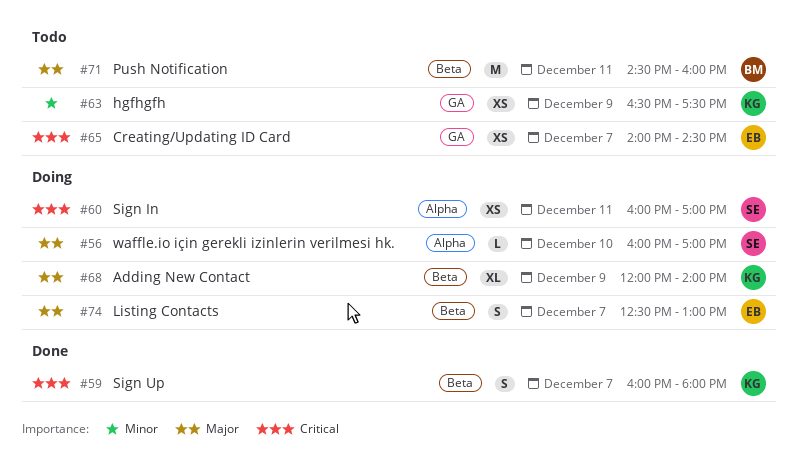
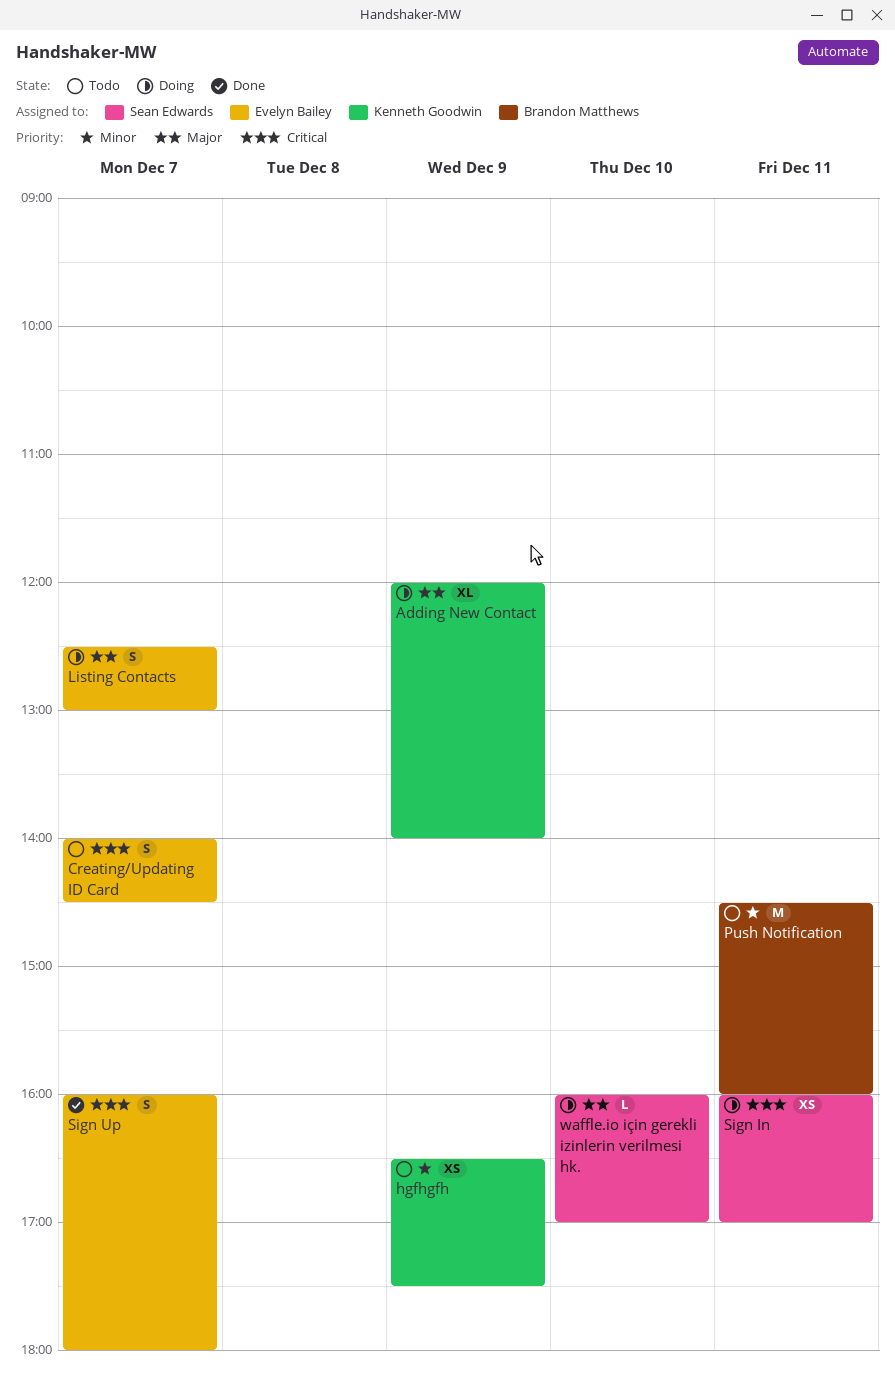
Creating/Updating ID Card, estimate: XS -> S
Push Notification, priority: Major -> Minor
Sign Up, owner: Kenneth Goodwin -> Evelyn Bailey

